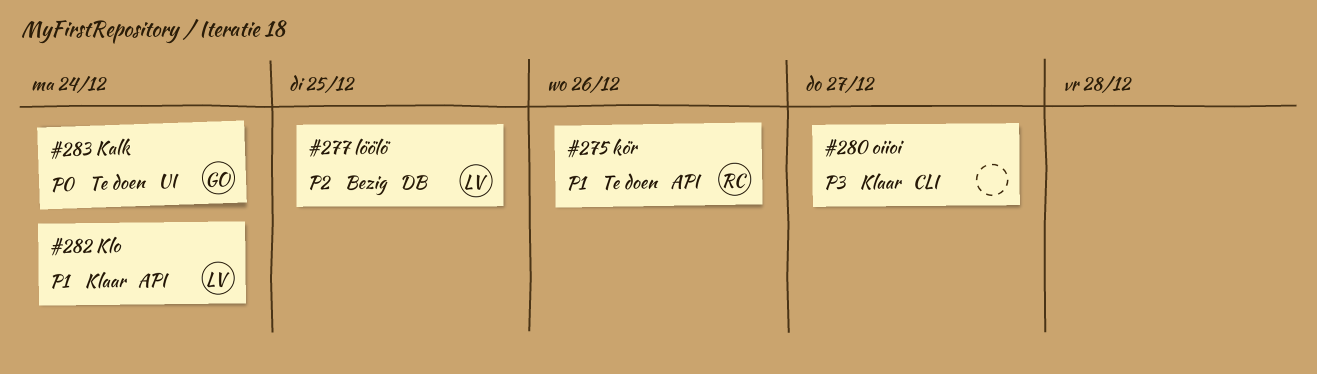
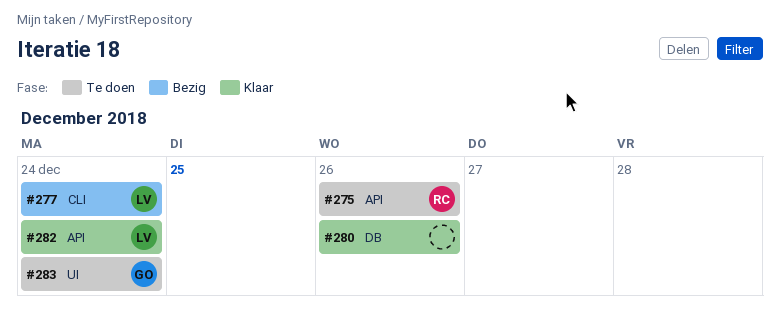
#277, label: DB -> CLI
#277, due: Dec 25 -> Dec 24
#280, label: CLI -> DB
#280, due: Dec 27 -> Dec 26

